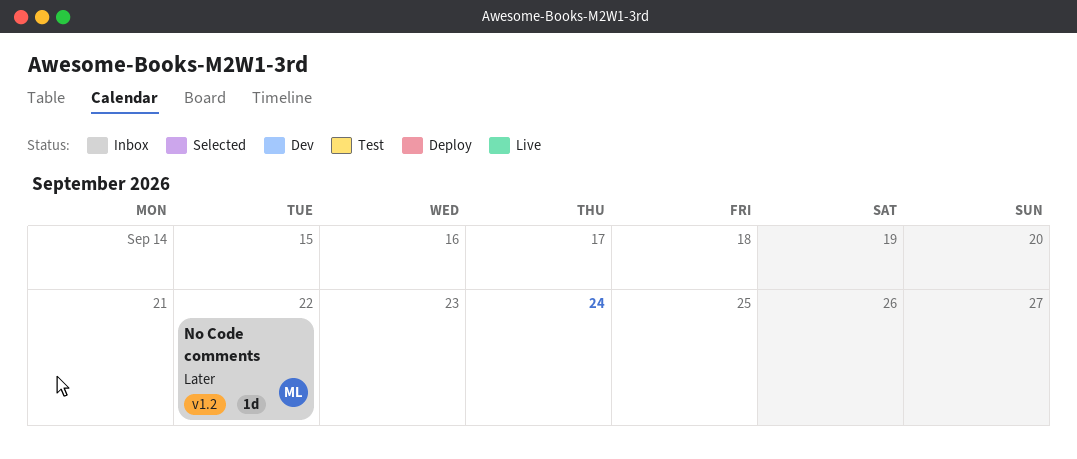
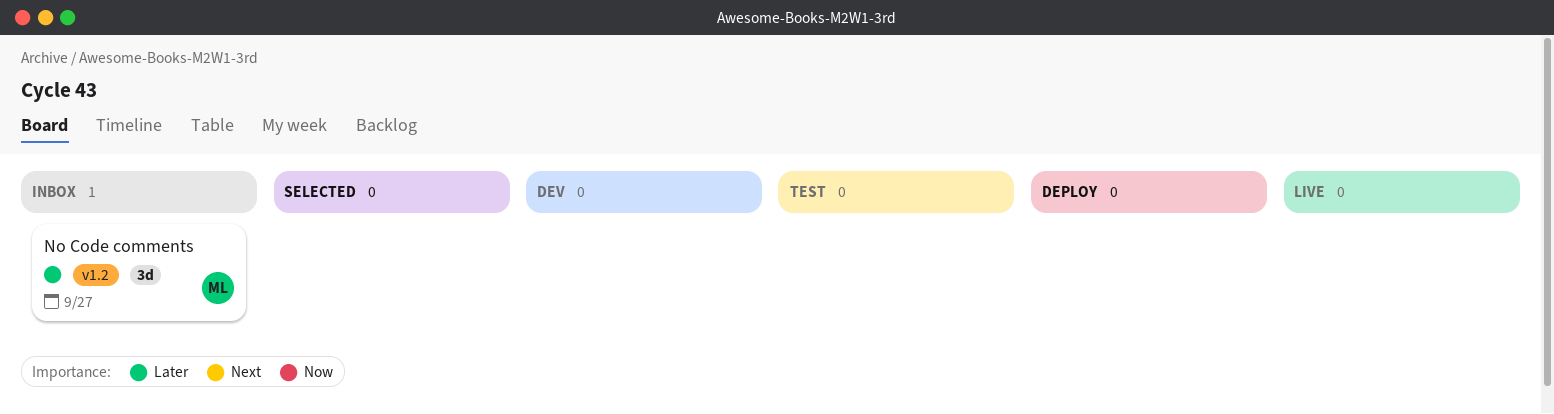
No Code comments, estimate: 1d -> 3d
No Code comments, due: Sep 22 -> Sep 27

